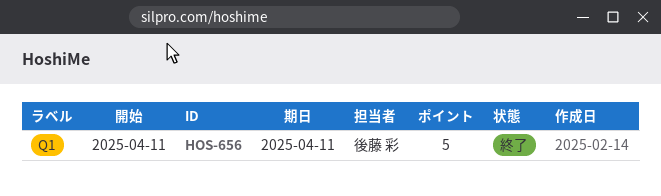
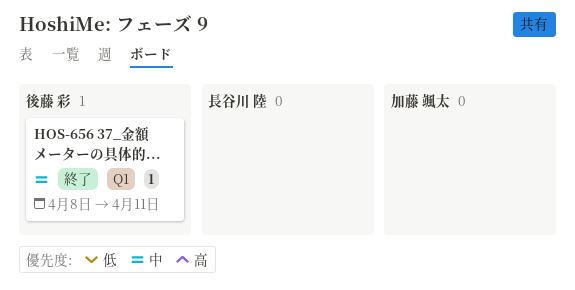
HOS-656, estimate: 5 -> 1
HOS-656, start: Apr 11 -> Apr 8

